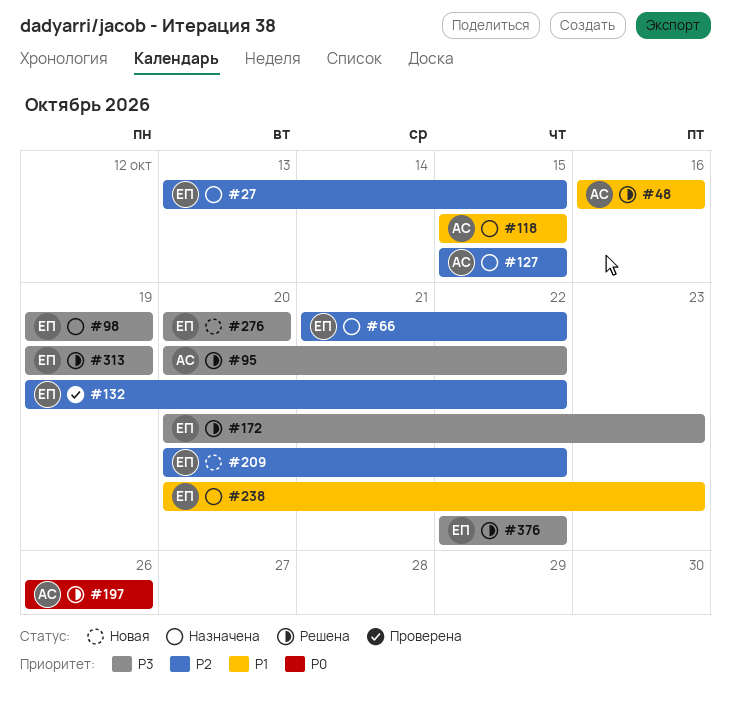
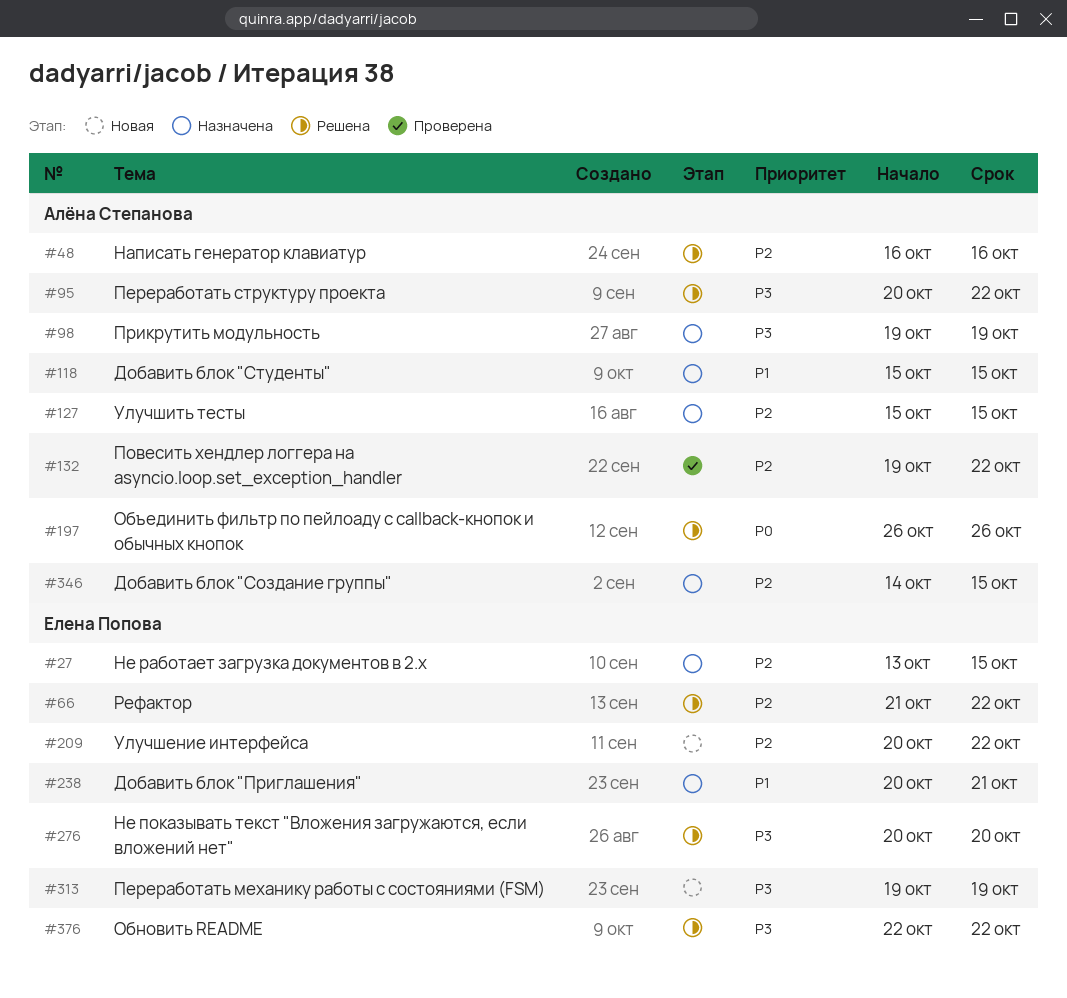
#48, priority: P1 -> P2
#66, status: Назначена -> Решена
#98, owner: Елена Попова -> Алёна Степанова
#132, owner: Елена Попова -> Алёна Степанова
#172: present -> none
#238, due: Oct 23 -> Oct 21
#276, status: Новая -> Решена
#313, status: Решена -> Новая
#346: none -> present

